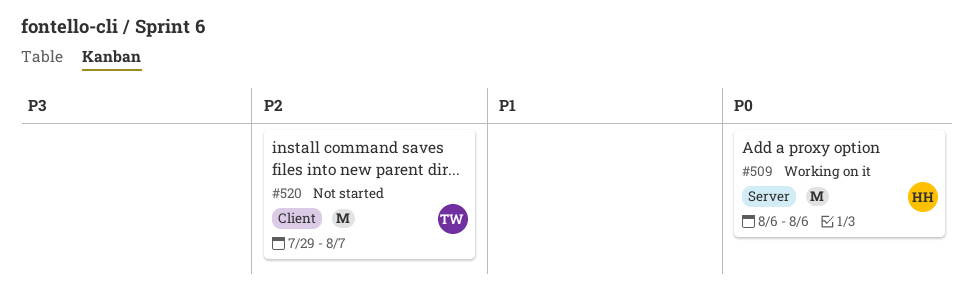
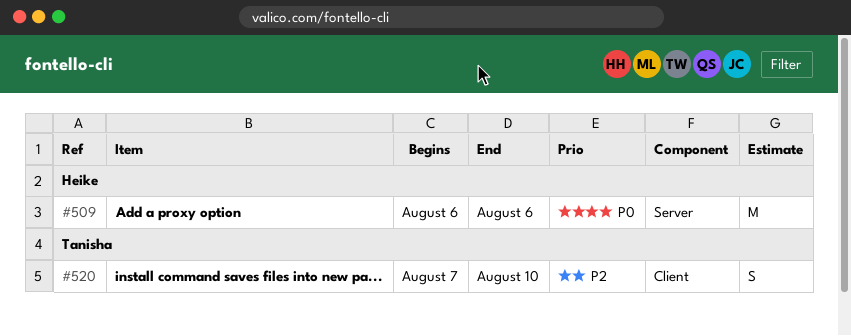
#520, estimate: M -> S
#520, start: Jul 29 -> Aug 7
#520, due: Aug 7 -> Aug 10

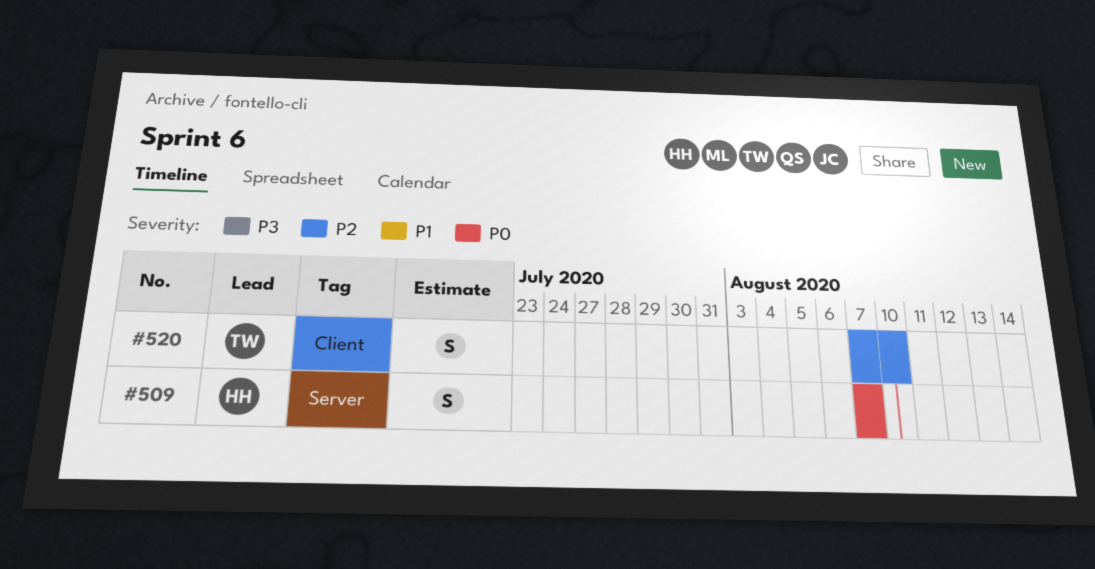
#509, estimate: M -> S
#509, start: Aug 6 -> Aug 7
#509, due: Aug 6 -> Aug 7

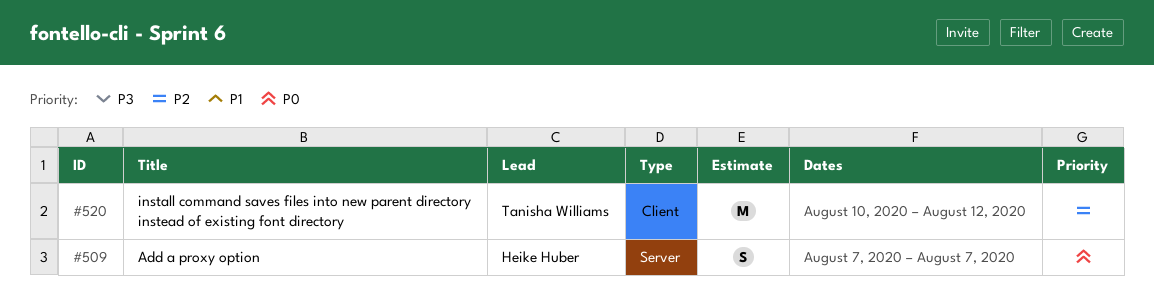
#520, estimate: S -> M
#520, start: Aug 7 -> Aug 10
#520, due: Aug 10 -> Aug 12

